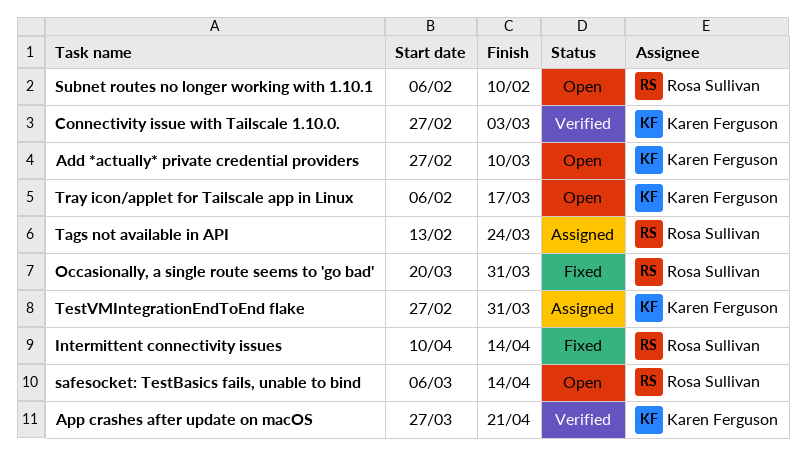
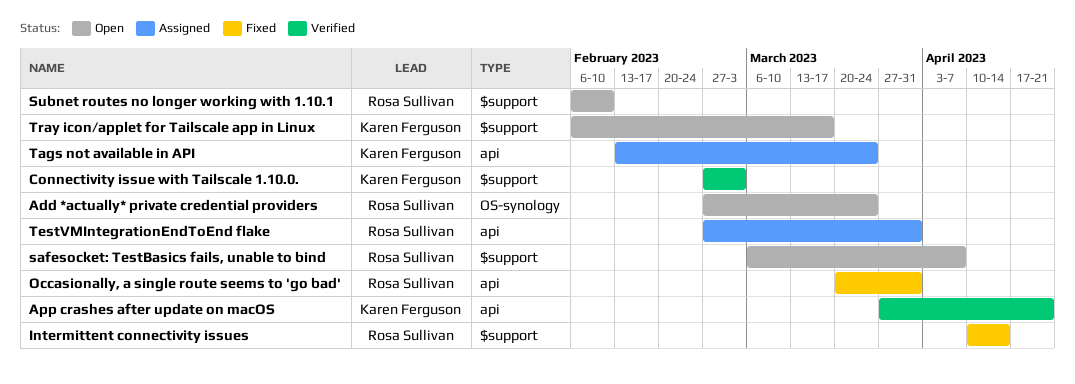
Add *actually* private credential providers, owner: Karen Ferguson -> Rosa Sullivan
Add *actually* private credential providers, due: Mar 10 -> Mar 24
safesocket: TestBasics fails, unable to bind, due: Apr 14 -> Apr 7
Tags not available in API, owner: Rosa Sullivan -> Karen Ferguson
TestVMIntegrationEndToEnd flake, owner: Karen Ferguson -> Rosa Sullivan

